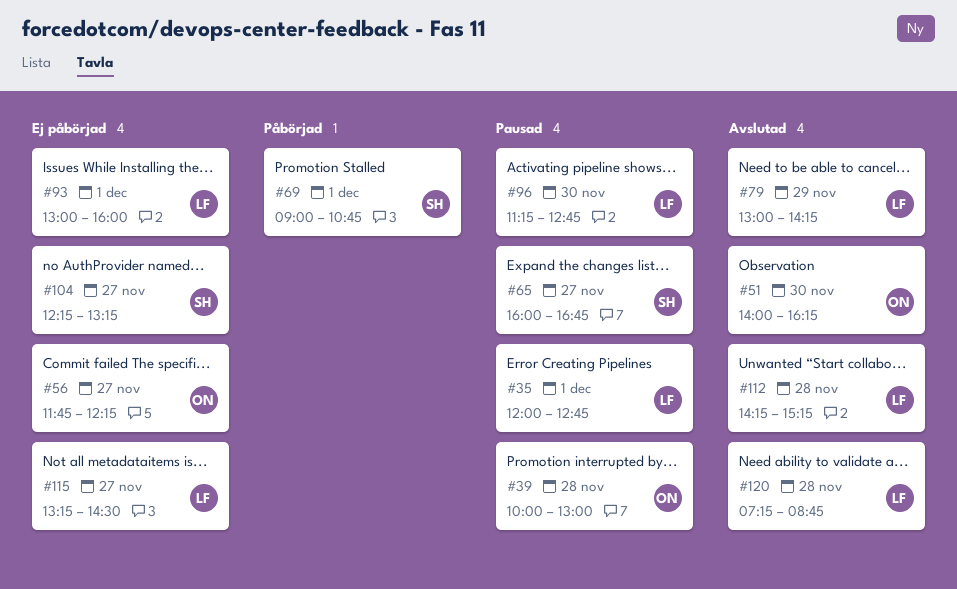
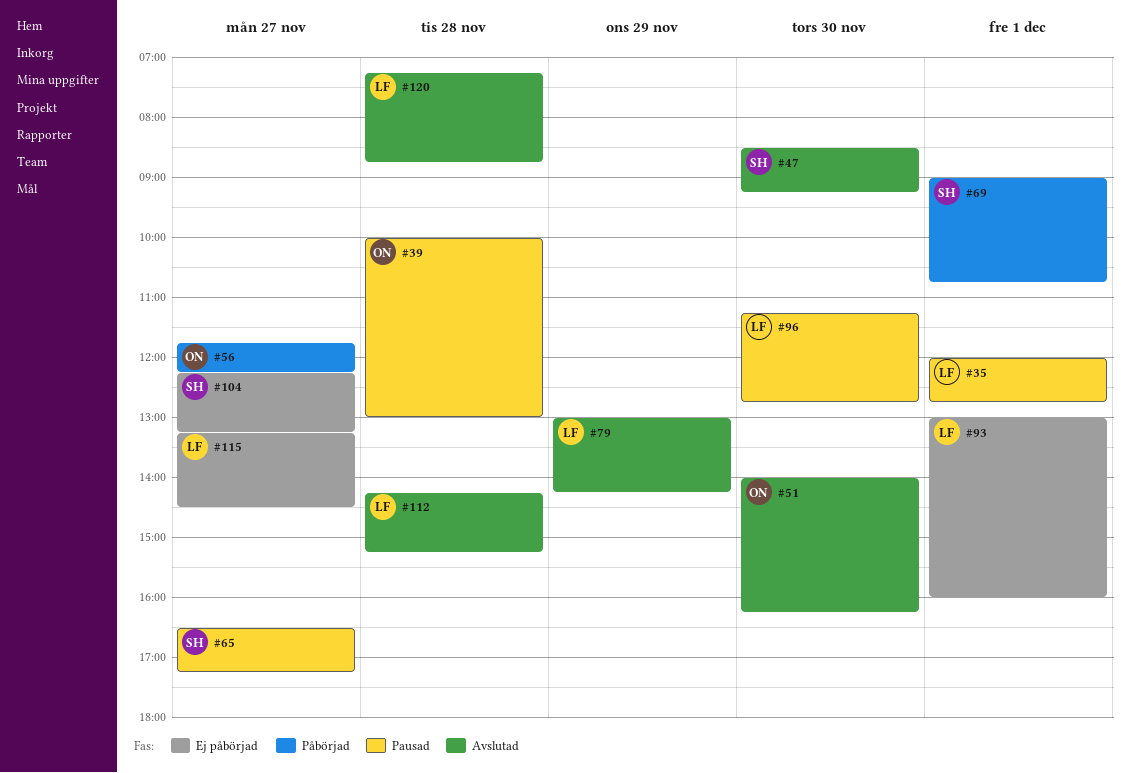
#47: none -> present
#56, status: Ej påbörjad -> Påbörjad
#65, begins: 16:00 -> 16:30
#65, ends: 16:45 -> 17:15

